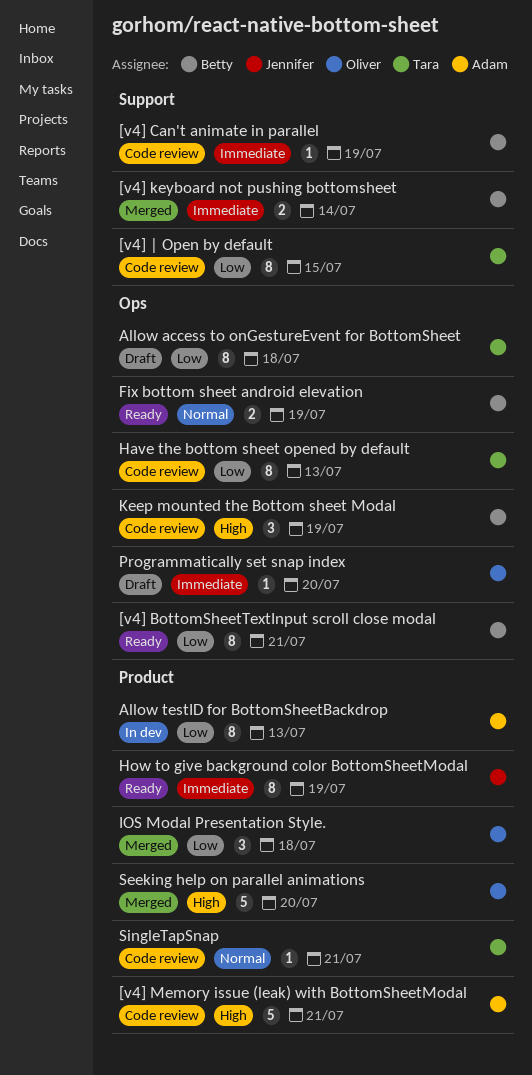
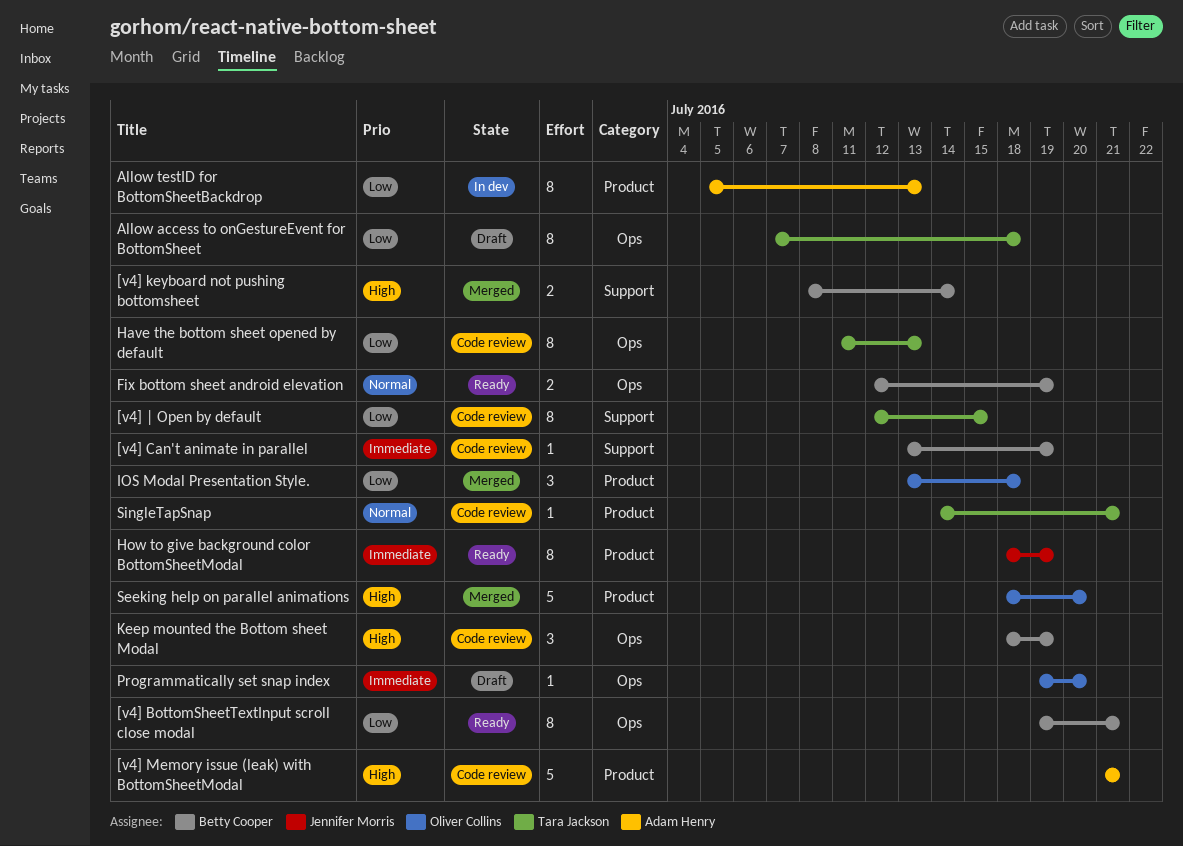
[v4] keyboard not pushing bottomsheet, priority: Immediate -> High

